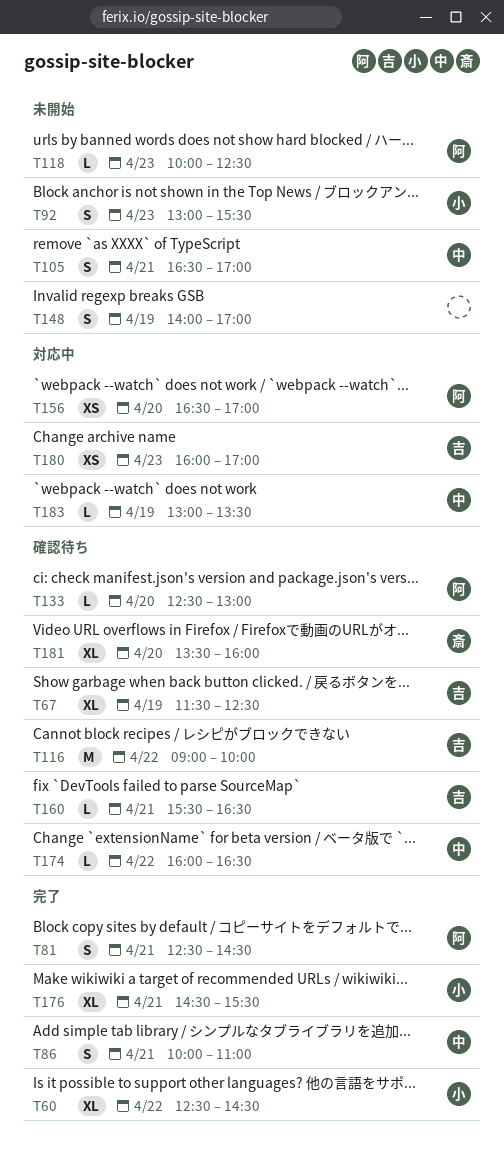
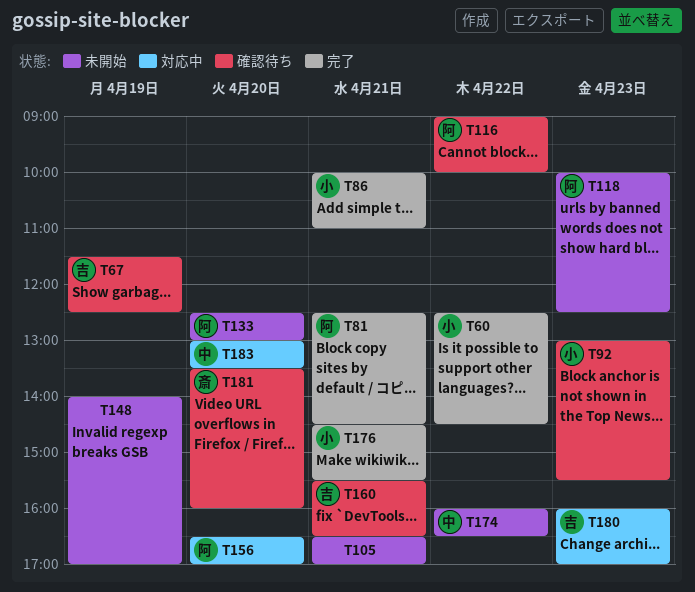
T86, owner: 中 -> 小
T92, status: 未開始 -> 確認待ち
T105, owner: 中 -> none
T116, owner: 吉 -> 阿
T133, status: 確認待ち -> 未開始
T174, status: 確認待ち -> 未開始
T183, day: Apr 19 -> Apr 20

